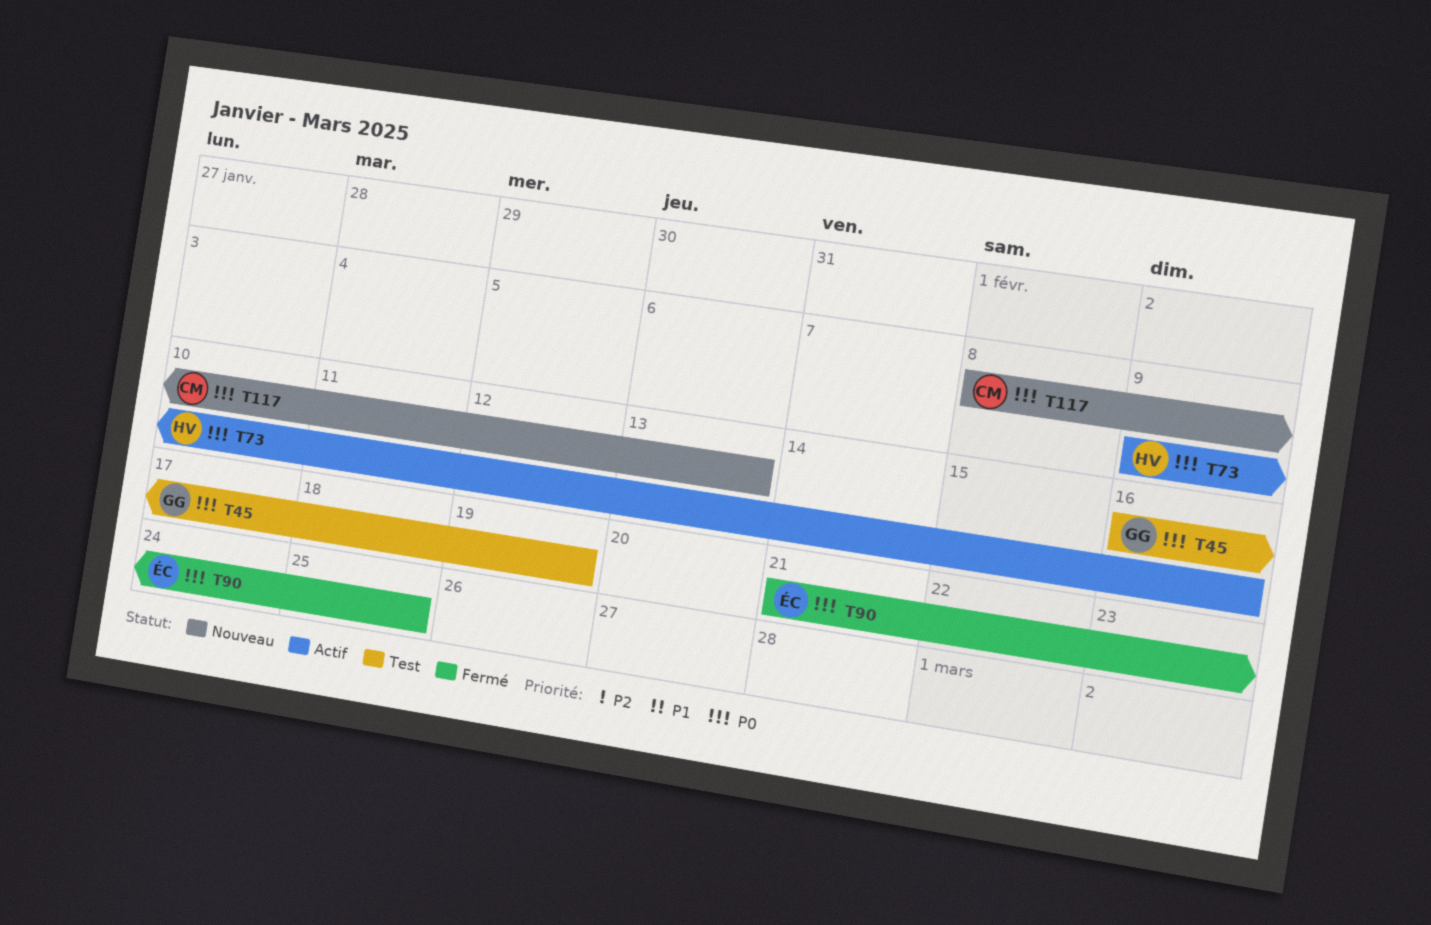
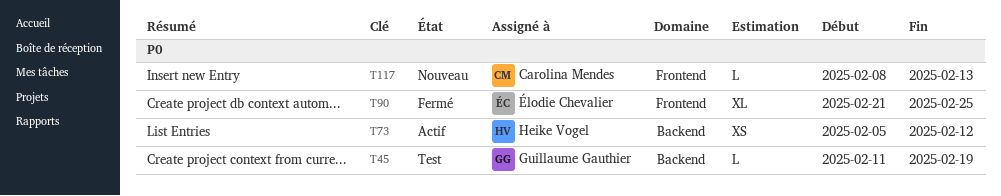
T45, start: Feb 16 -> Feb 11
T73, start: Feb 9 -> Feb 5
T73, due: Feb 16 -> Feb 12

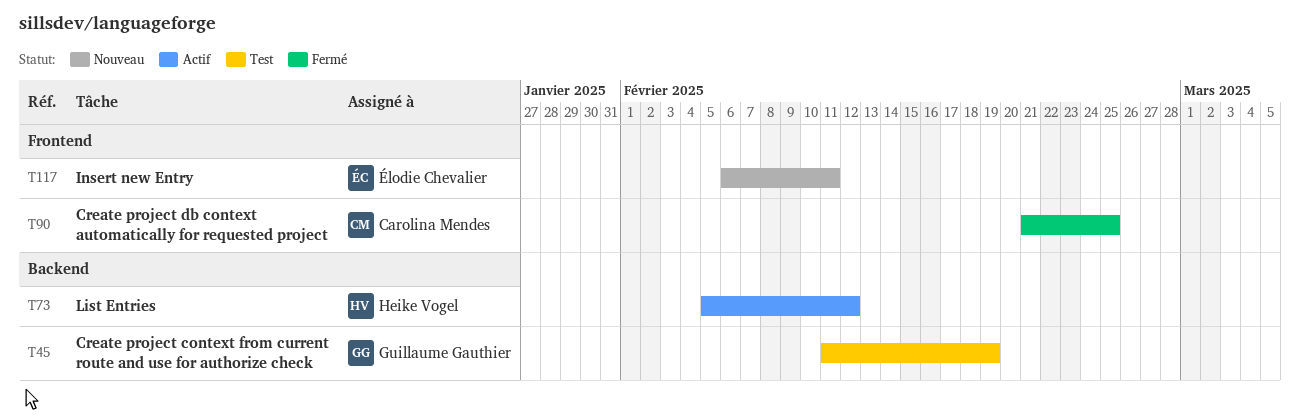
T90, owner: Élodie Chevalier -> Carolina Mendes
T117, owner: Carolina Mendes -> Élodie Chevalier
T117, start: Feb 8 -> Feb 6
T117, due: Feb 13 -> Feb 11

